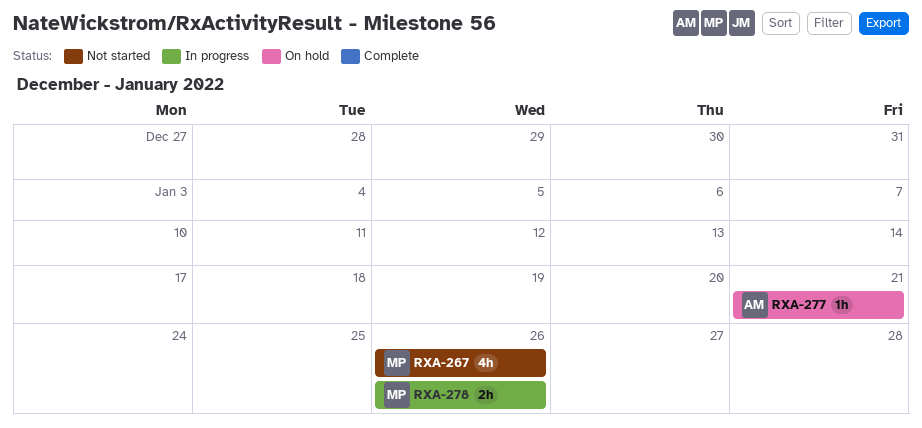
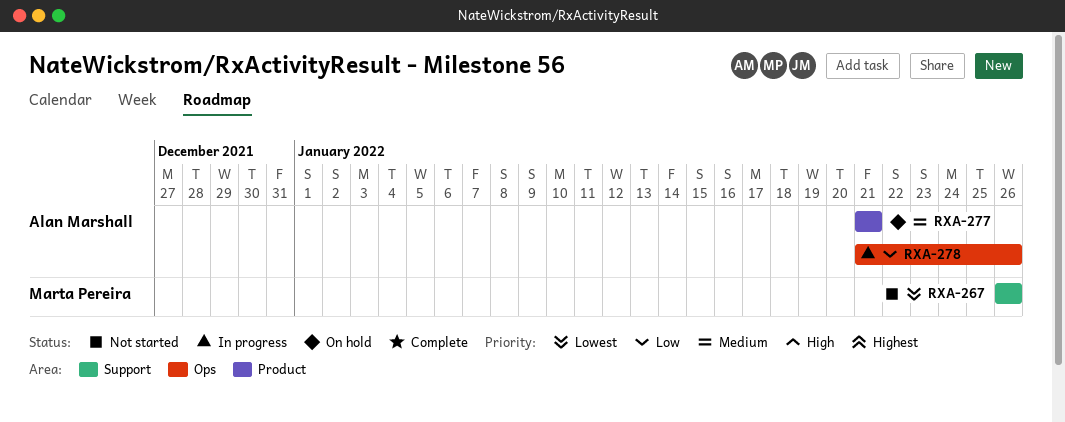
RXA-278, owner: Marta Pereira -> Alan Marshall
RXA-278, start: Jan 26 -> Jan 21

